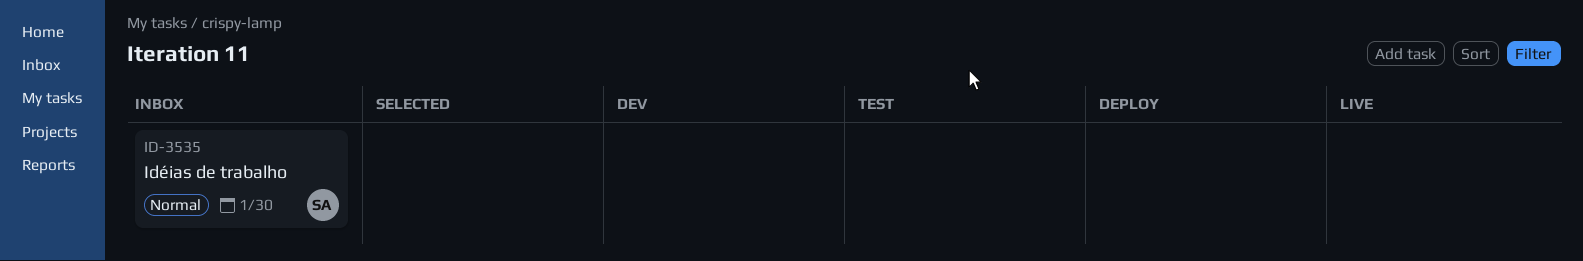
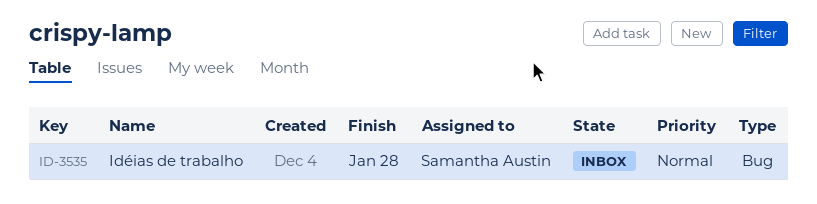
ID-3535, due: Jan 30 -> Jan 28

